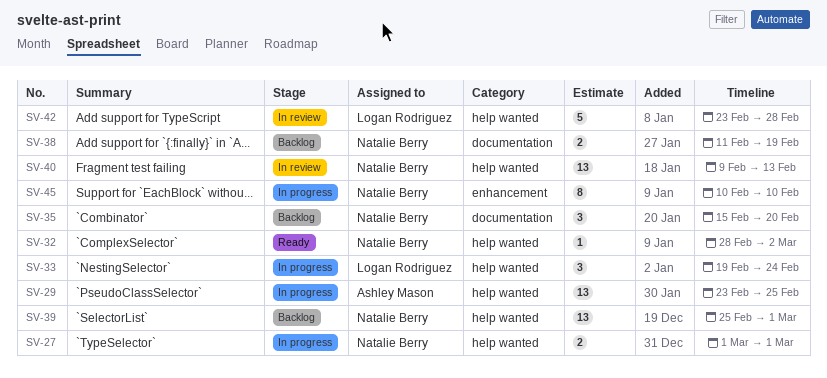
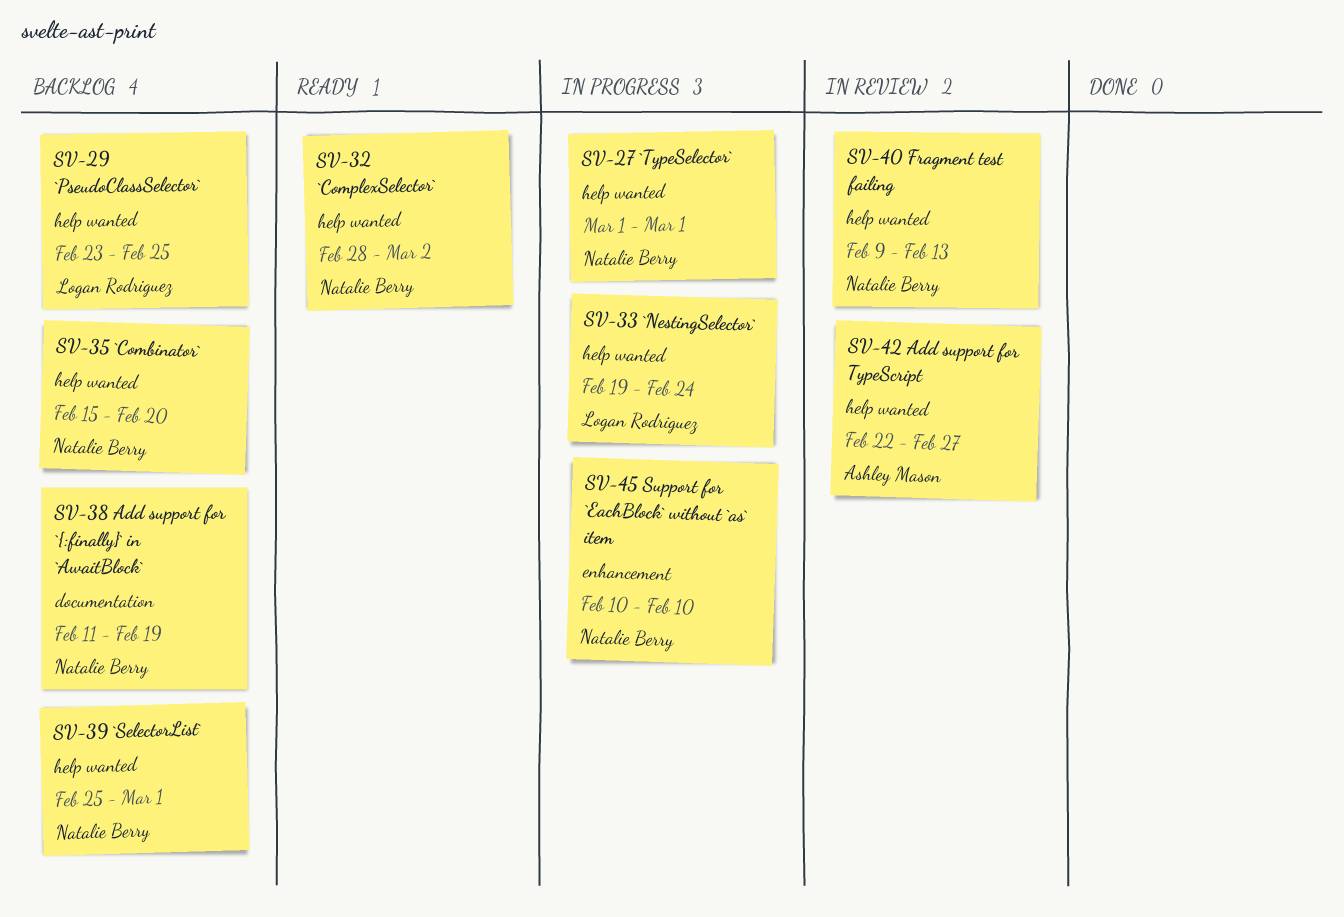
SV-29, status: In progress -> Backlog
SV-29, owner: Ashley Mason -> Logan Rodriguez
SV-35, label: documentation -> help wanted
SV-42, owner: Logan Rodriguez -> Ashley Mason
SV-42, start: Feb 23 -> Feb 22
SV-42, due: Feb 28 -> Feb 27

